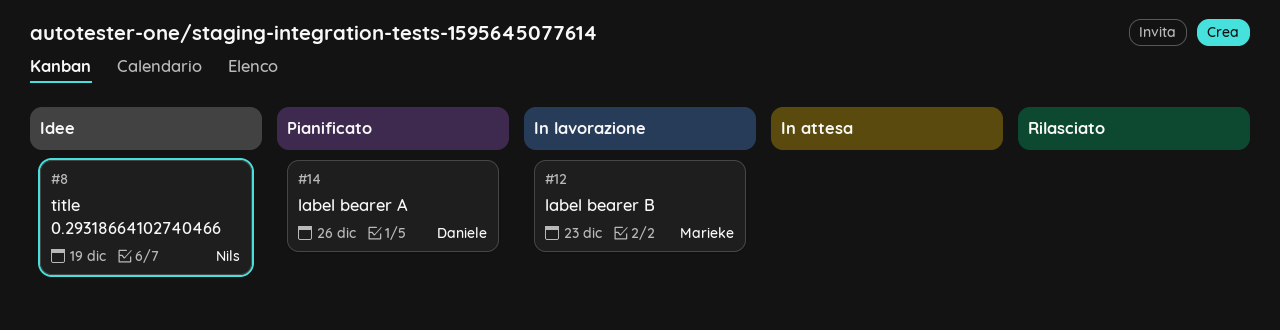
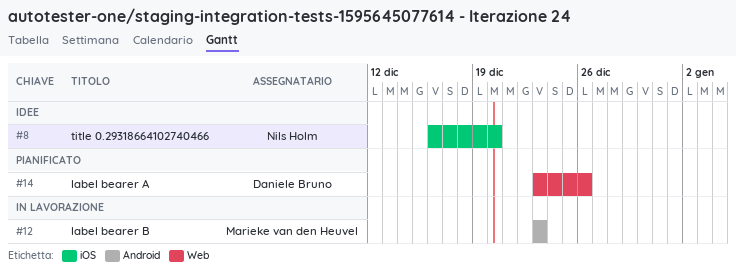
#8, due: Dec 19 -> Dec 20

